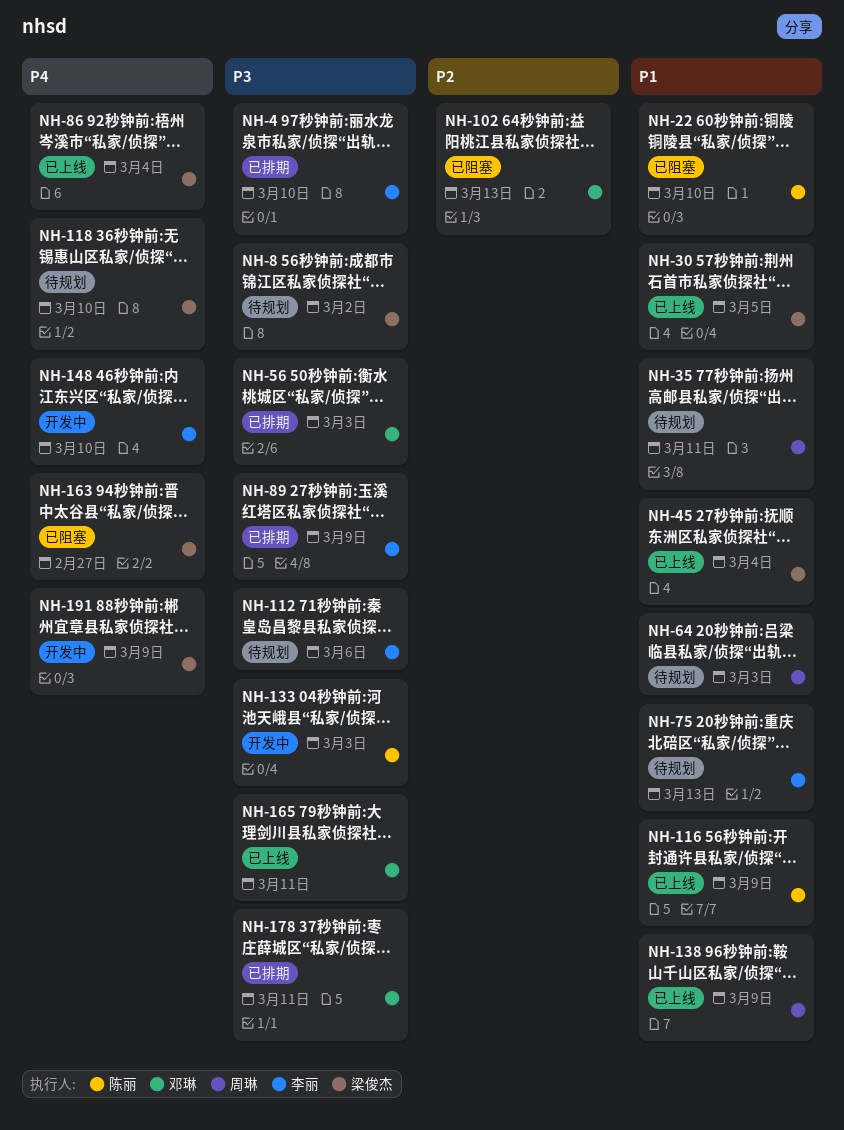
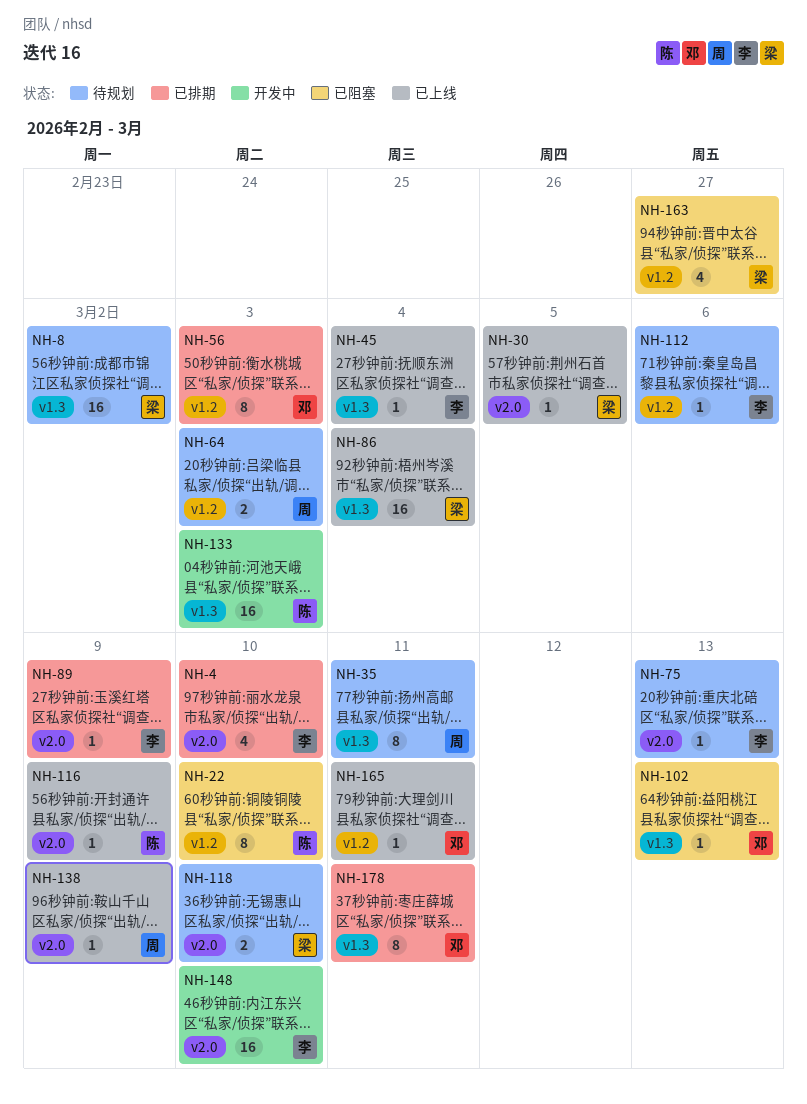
NH-45, owner: 梁俊杰 -> 李丽
NH-191: present -> none

